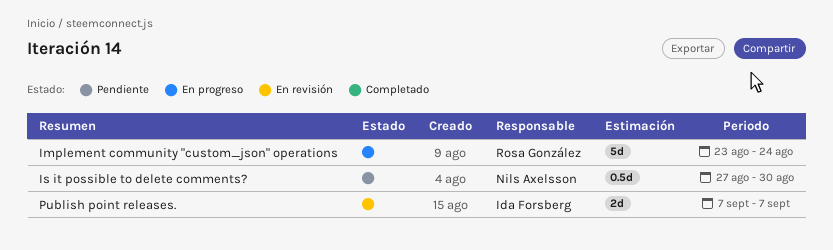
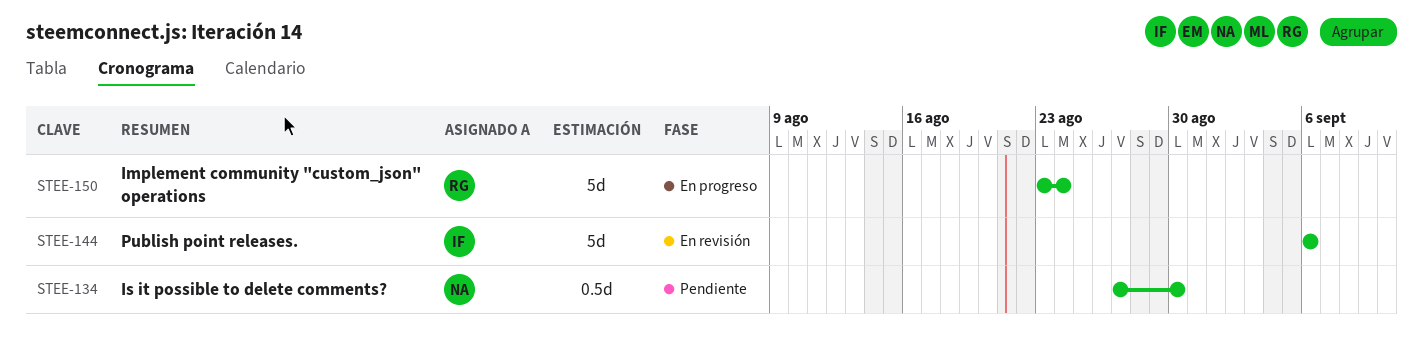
Publish point releases., estimate: 2d -> 5d
Publish point releases., start: Sep 7 -> Sep 6
Publish point releases., due: Sep 7 -> Sep 6

